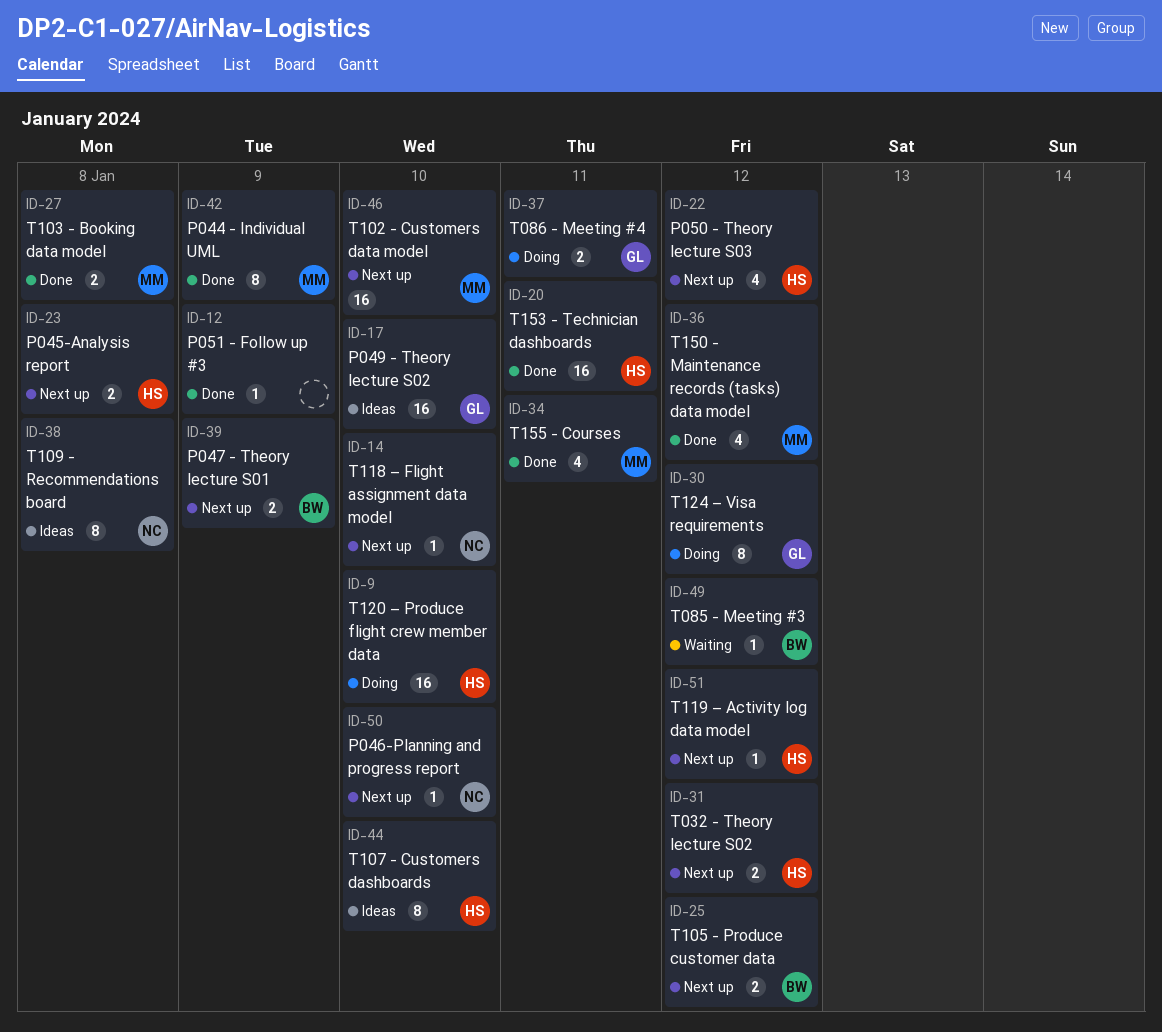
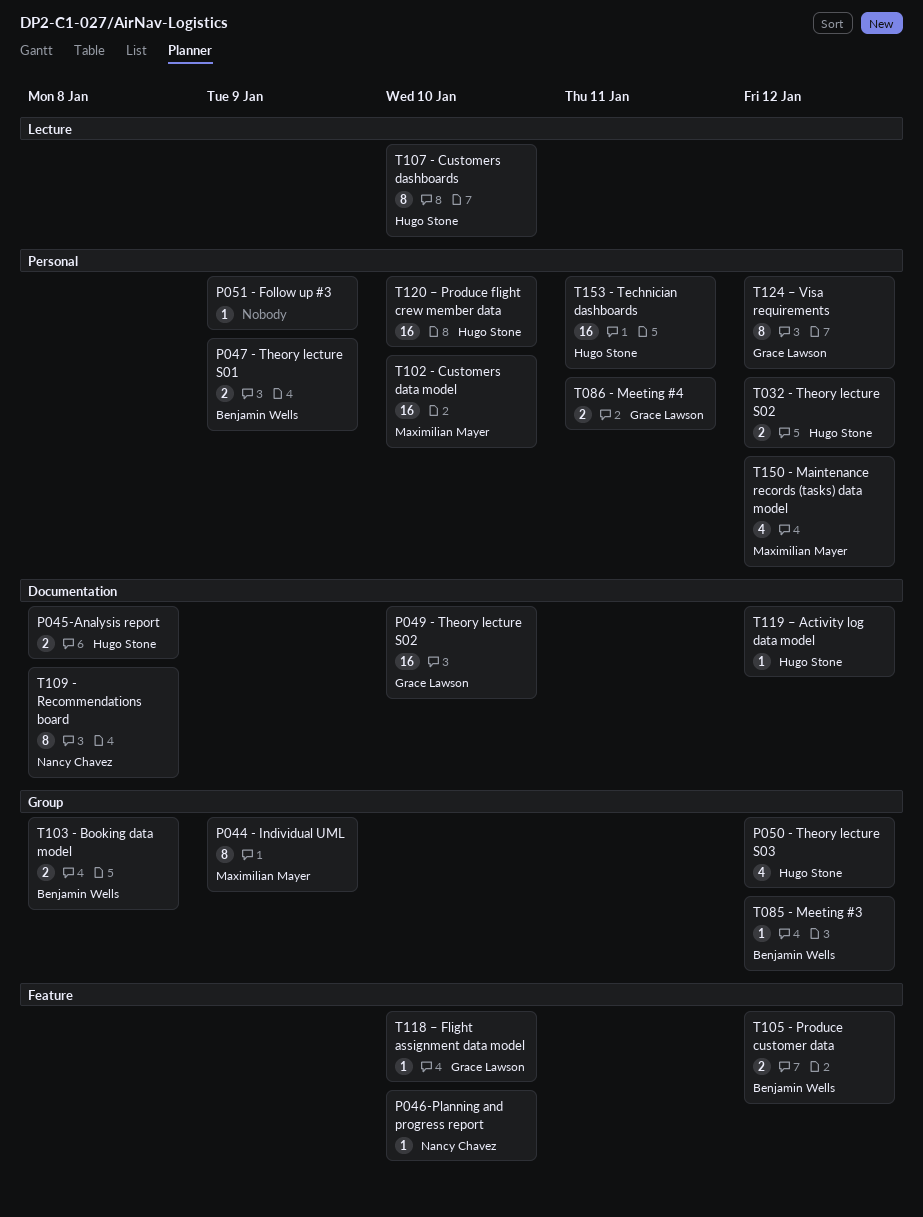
T103 - Booking data model, owner: Maximilian Mayer -> Benjamin Wells
T118 – Flight assignment data model, owner: Nancy Chavez -> Grace Lawson
T155 - Courses: present -> none

